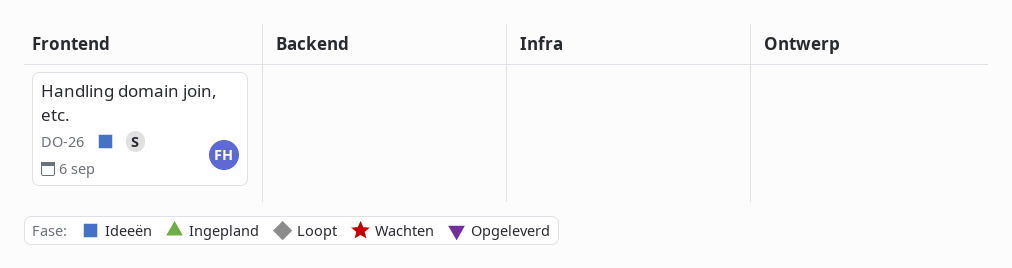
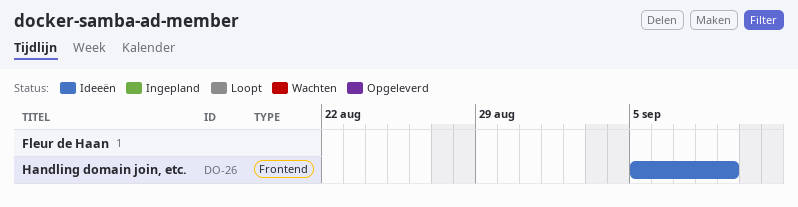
DO-26, due: Sep 6 -> Sep 9

